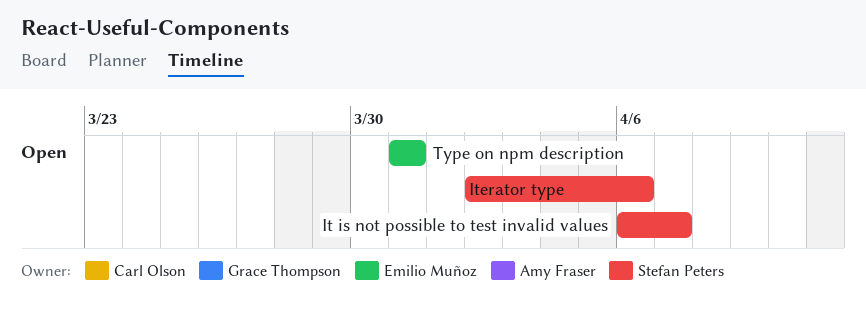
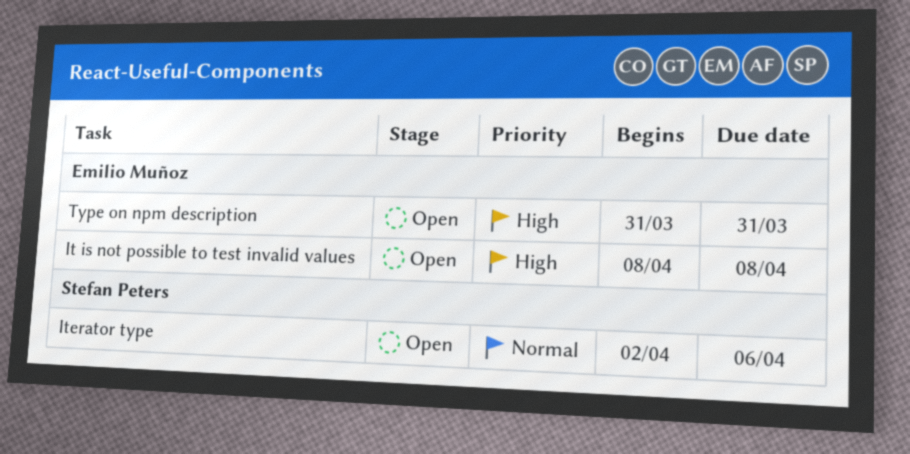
It is not possible to test invalid values, owner: Stefan Peters -> Emilio Muñoz
It is not possible to test invalid values, start: Apr 6 -> Apr 8
It is not possible to test invalid values, due: Apr 7 -> Apr 8

